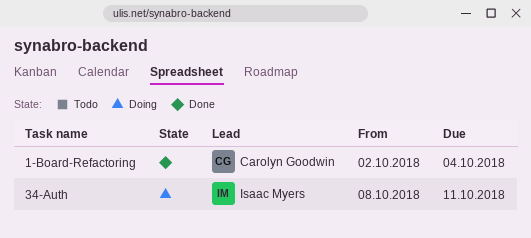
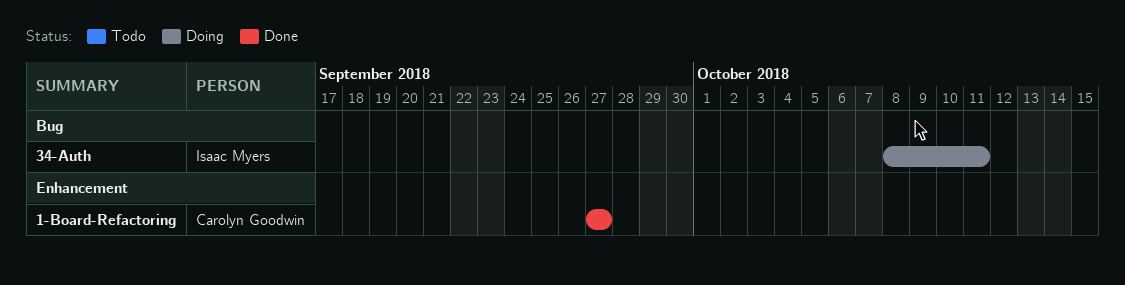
1-Board-Refactoring, start: Oct 2 -> Sep 27
1-Board-Refactoring, due: Oct 4 -> Sep 27

